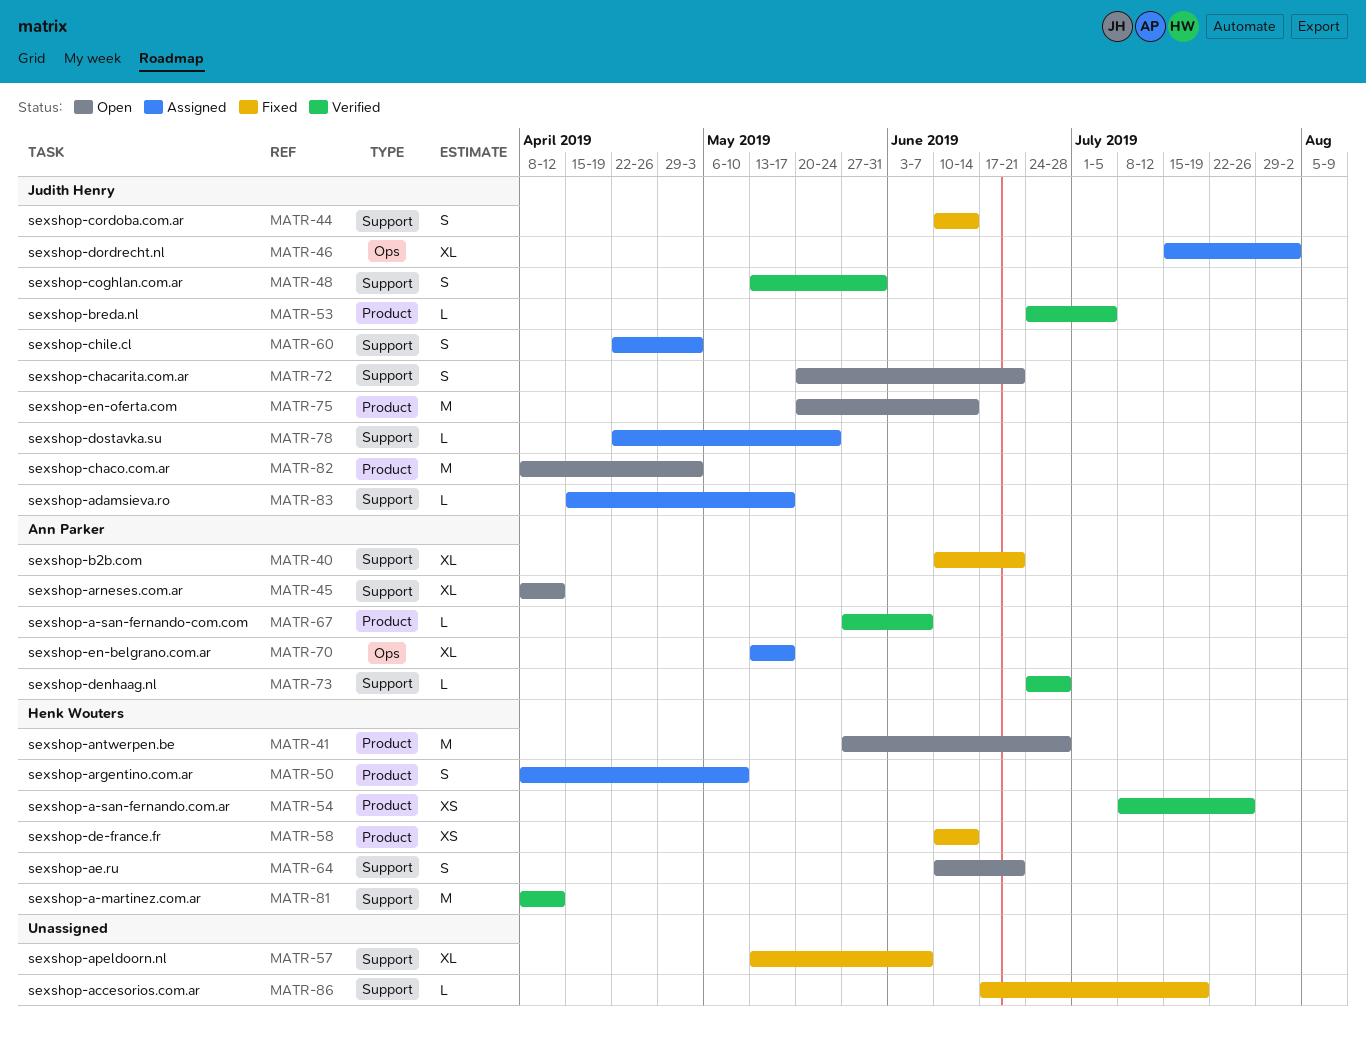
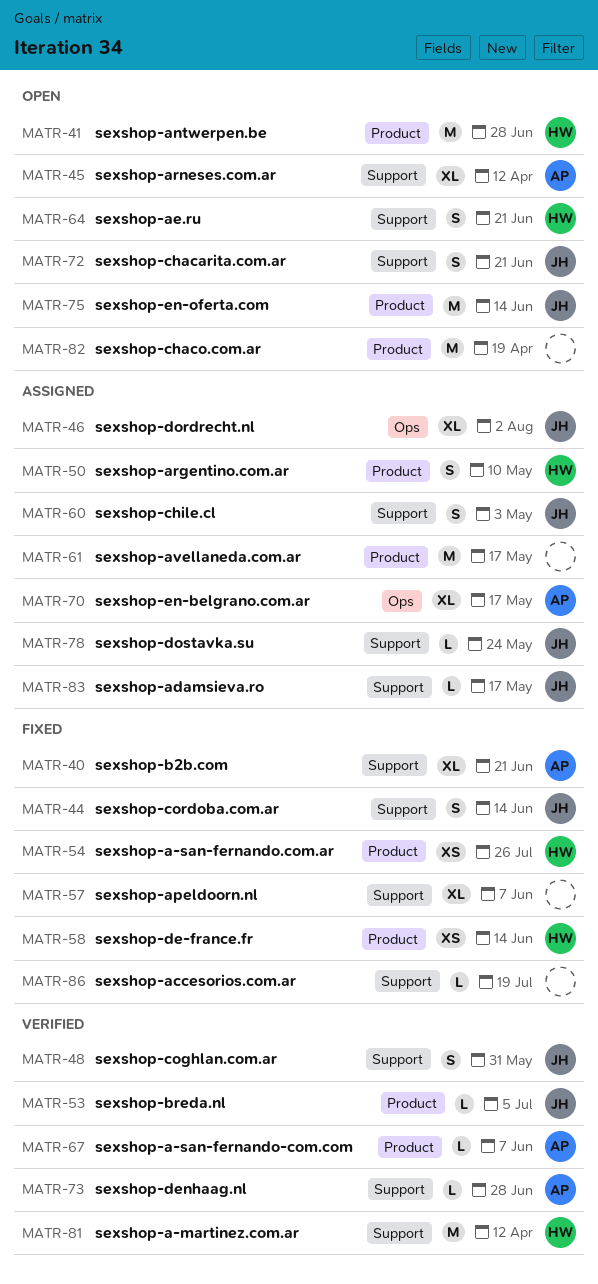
MATR-54, status: Verified -> Fixed
MATR-61: none -> present
MATR-82, owner: Judith Henry -> none
MATR-82, due: May 3 -> Apr 19

